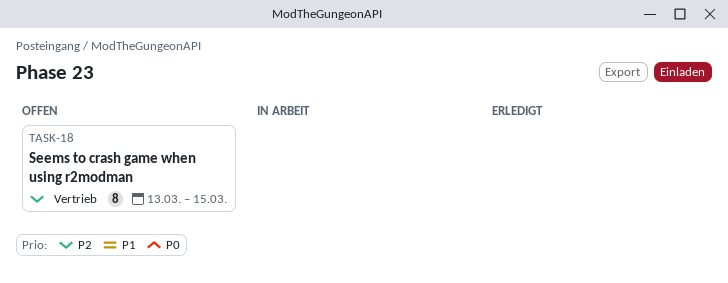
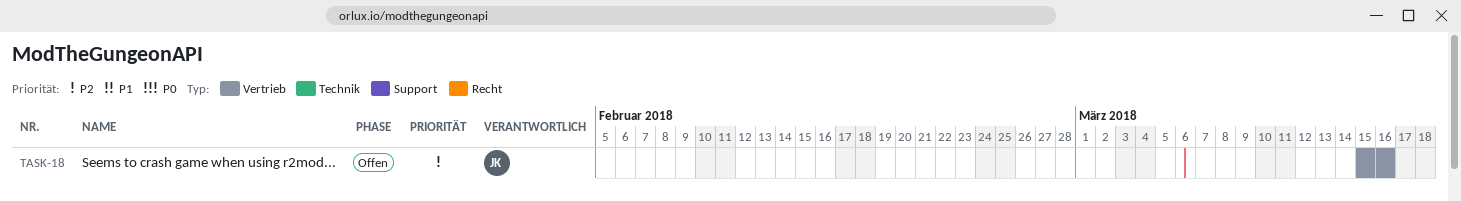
TASK-18, start: Mar 13 -> Mar 15
TASK-18, due: Mar 15 -> Mar 16

